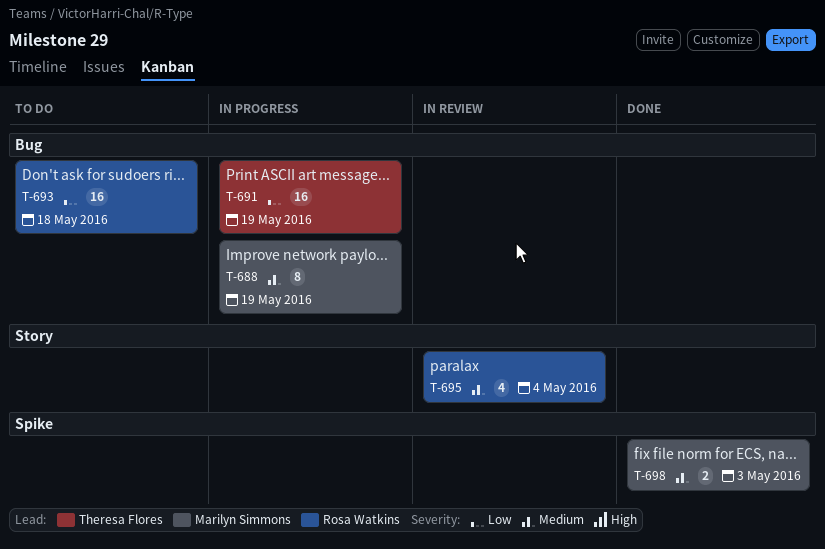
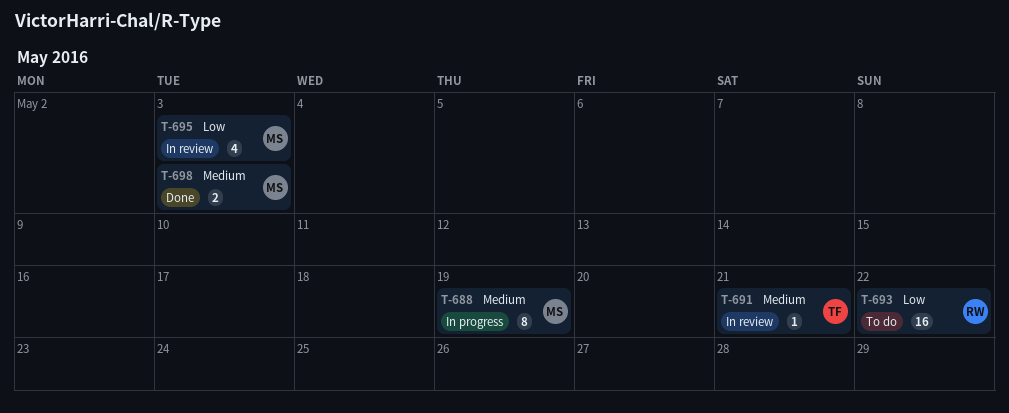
T-691, status: In progress -> In review
T-691, priority: Low -> Medium
T-691, estimate: 16 -> 1
T-691, due: May 19 -> May 21
T-693, due: May 18 -> May 22
T-695, owner: Rosa Watkins -> Marilyn Simmons
T-695, priority: Medium -> Low
T-695, due: May 4 -> May 3

